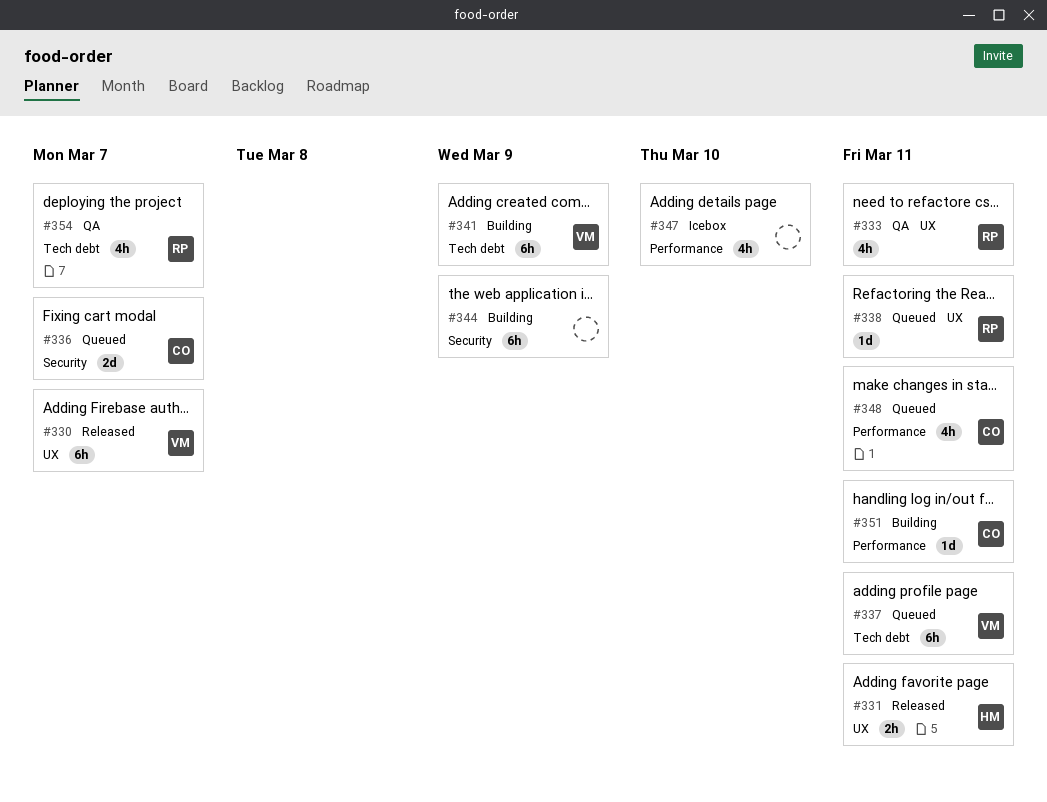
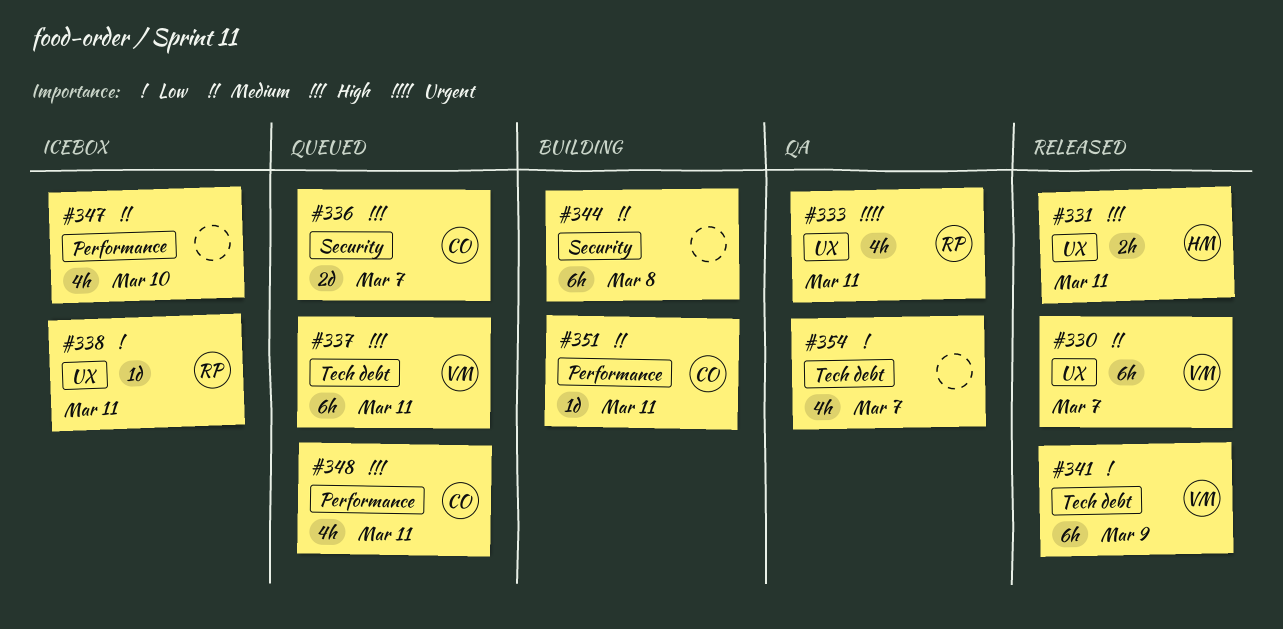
#338, status: Queued -> Icebox
#341, status: Building -> Released
#344, due: Mar 9 -> Mar 8
#354, owner: RP -> none

